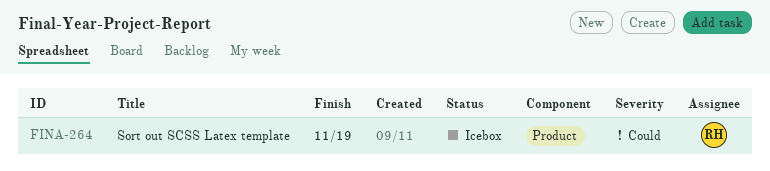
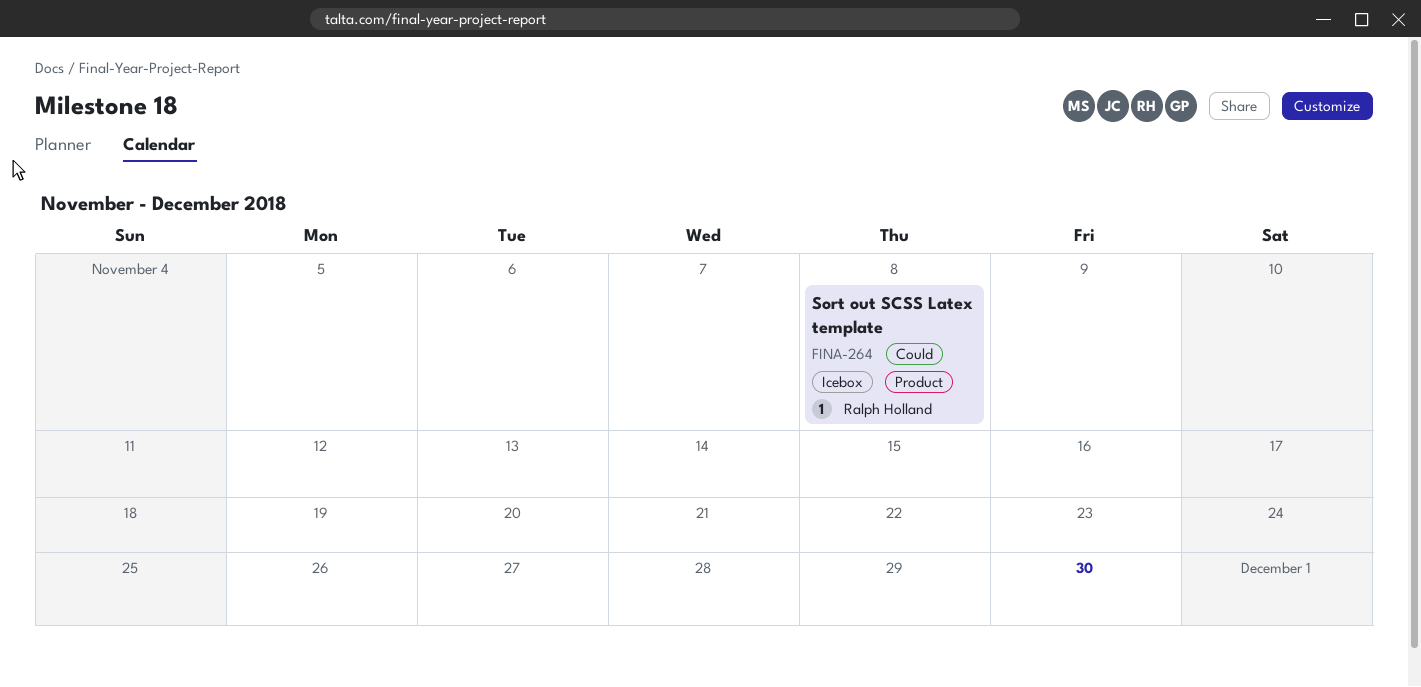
FINA-264, due: Nov 19 -> Nov 8

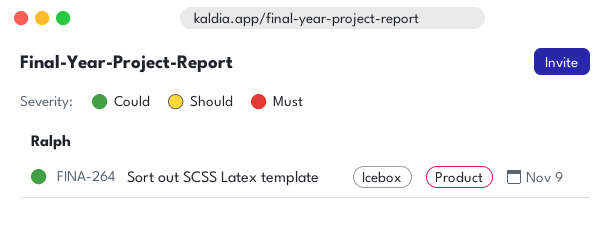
FINA-264, due: Nov 8 -> Nov 9

